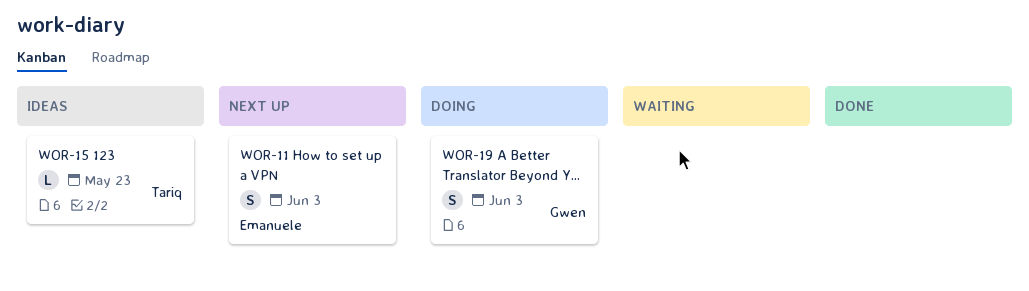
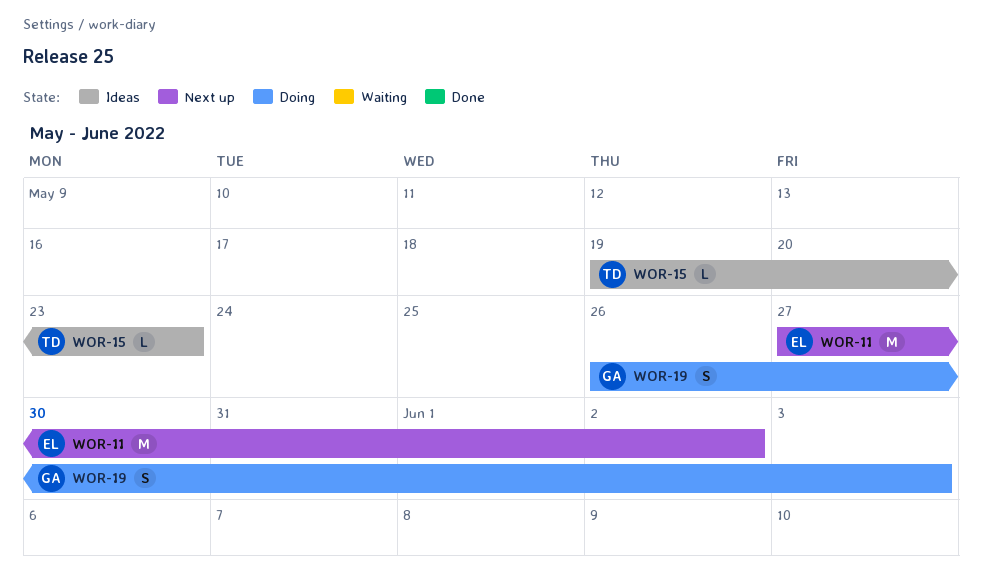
WOR-11, estimate: S -> M
WOR-11, due: Jun 3 -> Jun 2

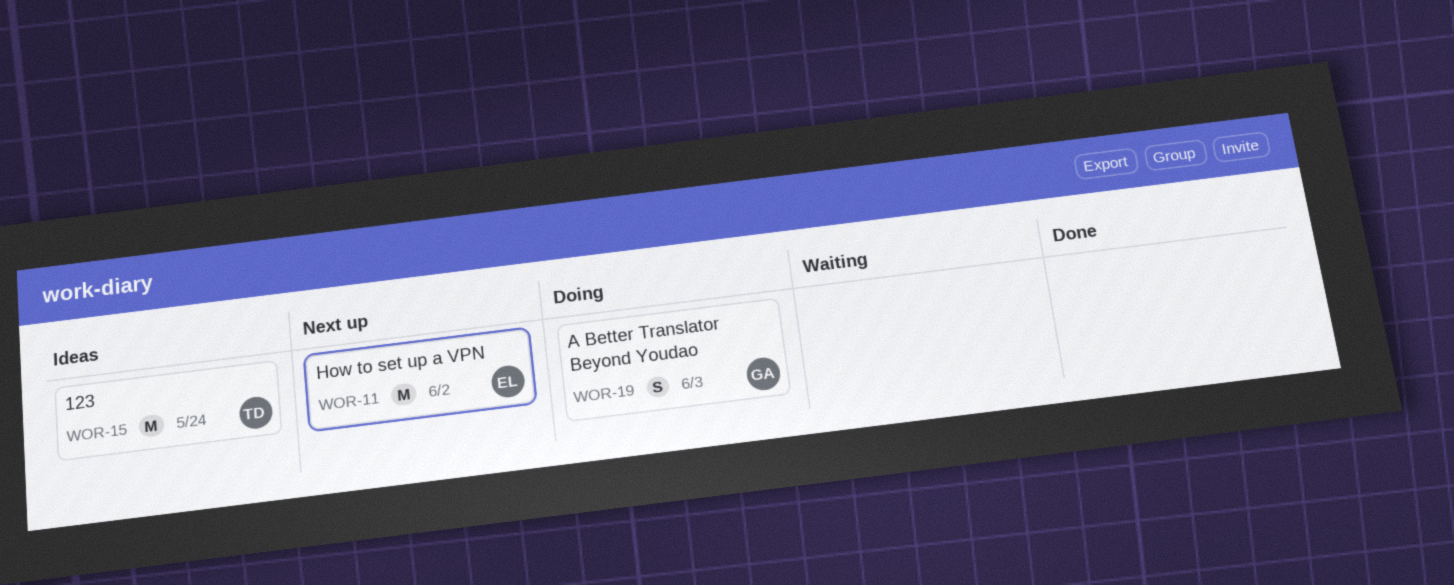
WOR-15, estimate: L -> M
WOR-15, due: May 23 -> May 24

